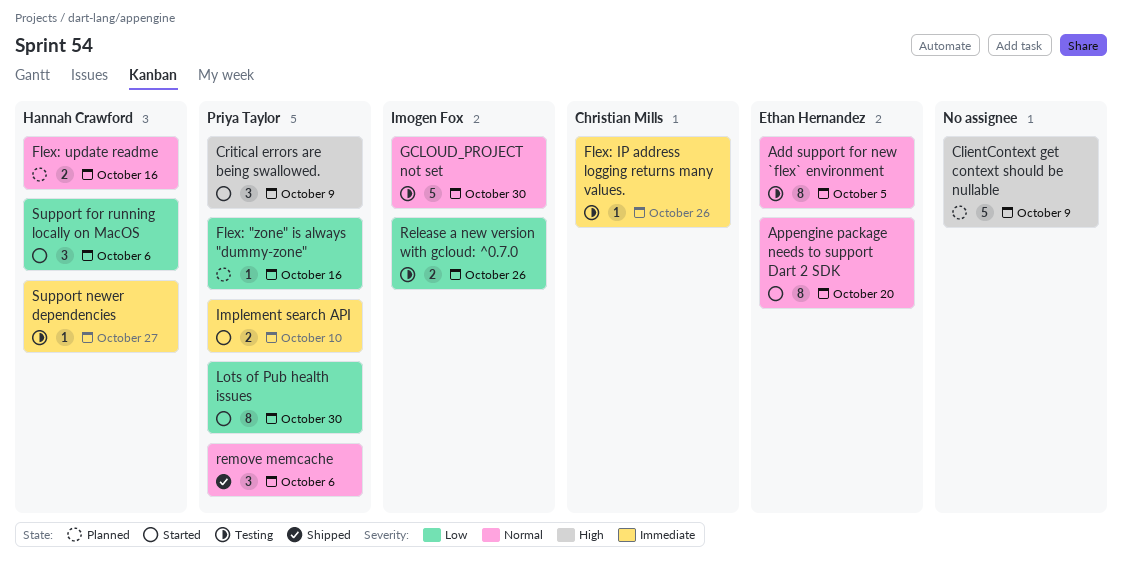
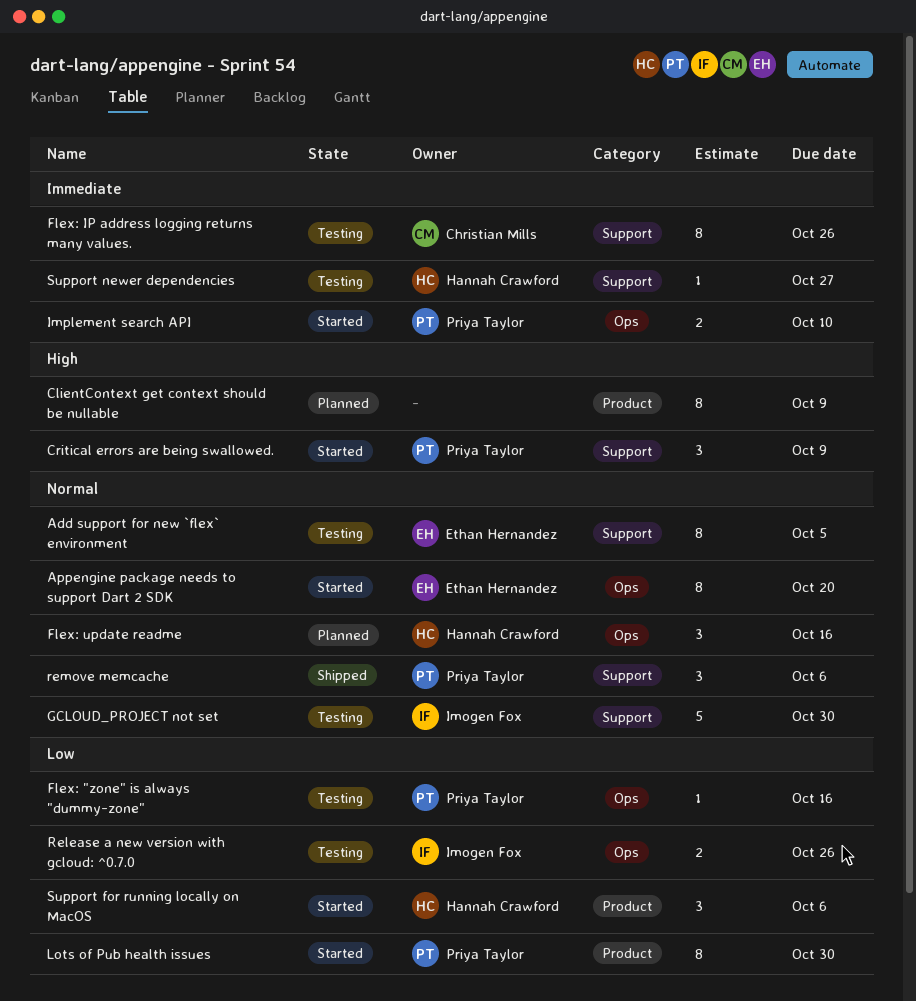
ClientContext get context should be nullable, estimate: 5 -> 8
Flex: "zone" is always "dummy-zone", status: Planned -> Testing
Flex: IP address logging returns many values., estimate: 1 -> 8
Flex: update readme, estimate: 2 -> 3

